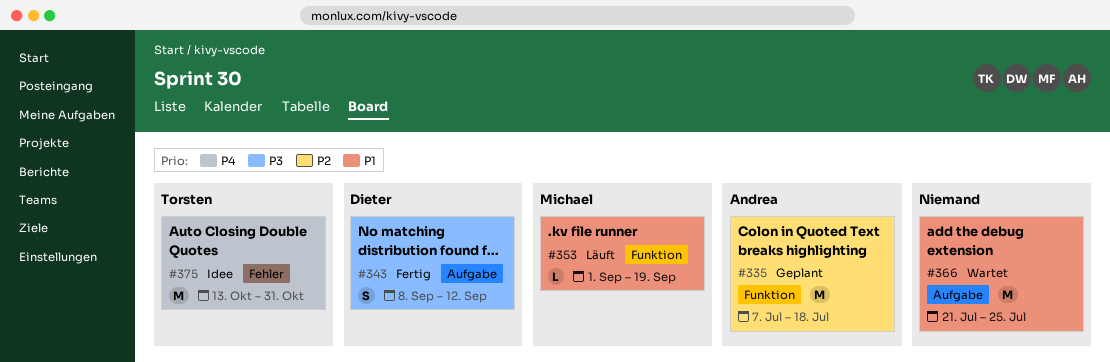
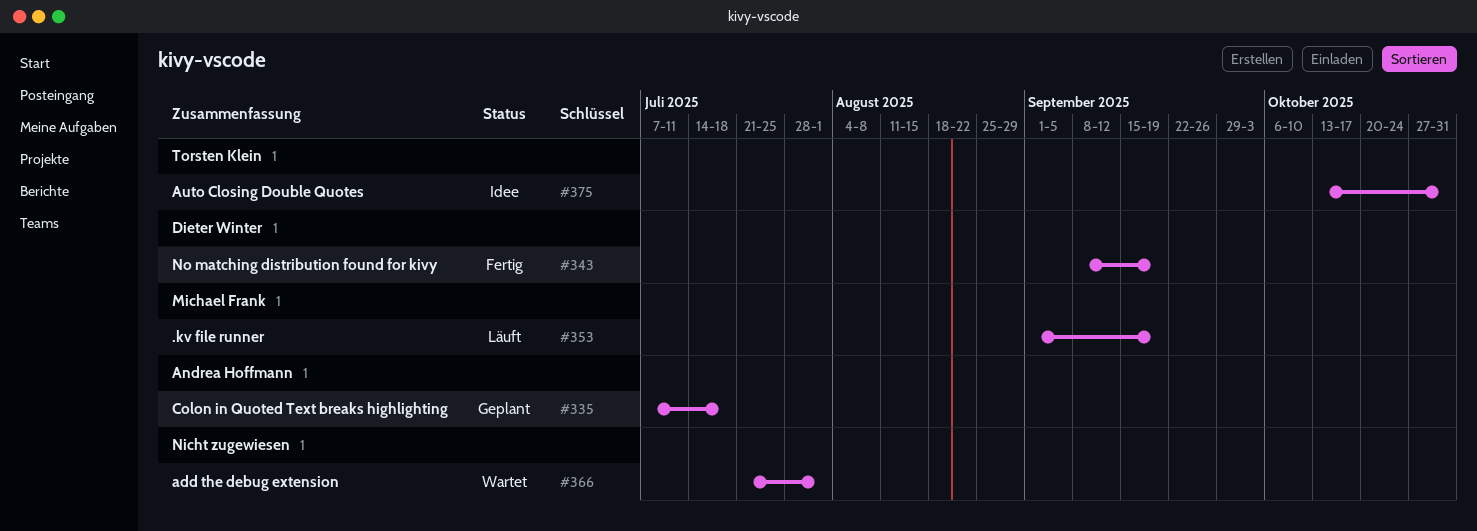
#343, due: Sep 12 -> Sep 19
#366, due: Jul 25 -> Aug 1

